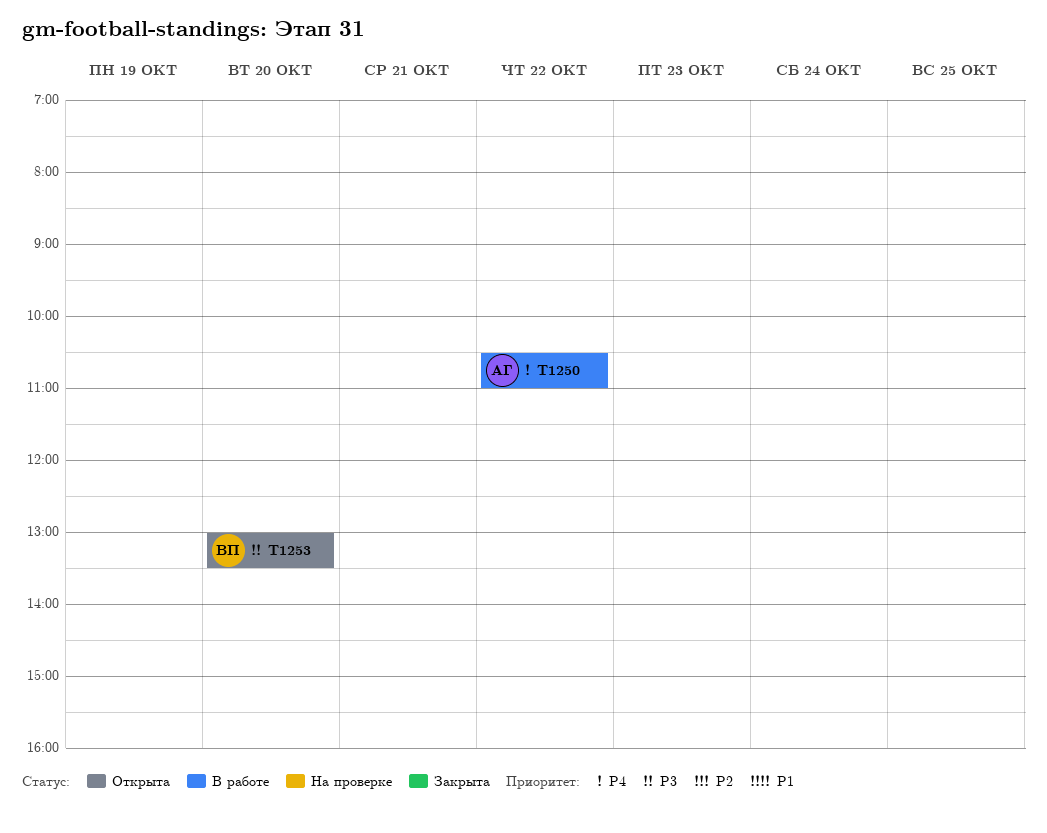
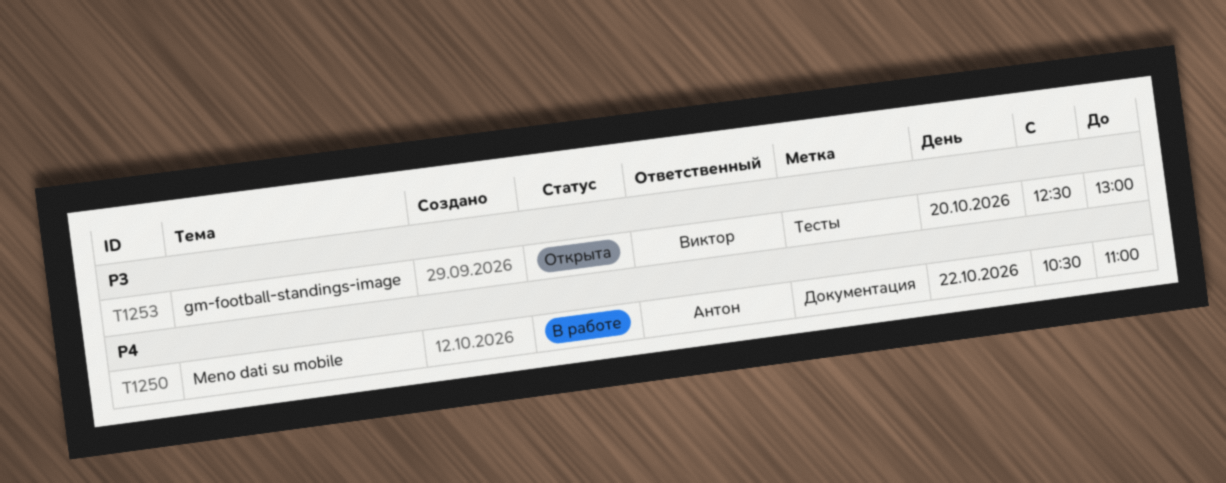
T1253, begins: 13:00 -> 12:30
T1253, ends: 13:30 -> 13:00

